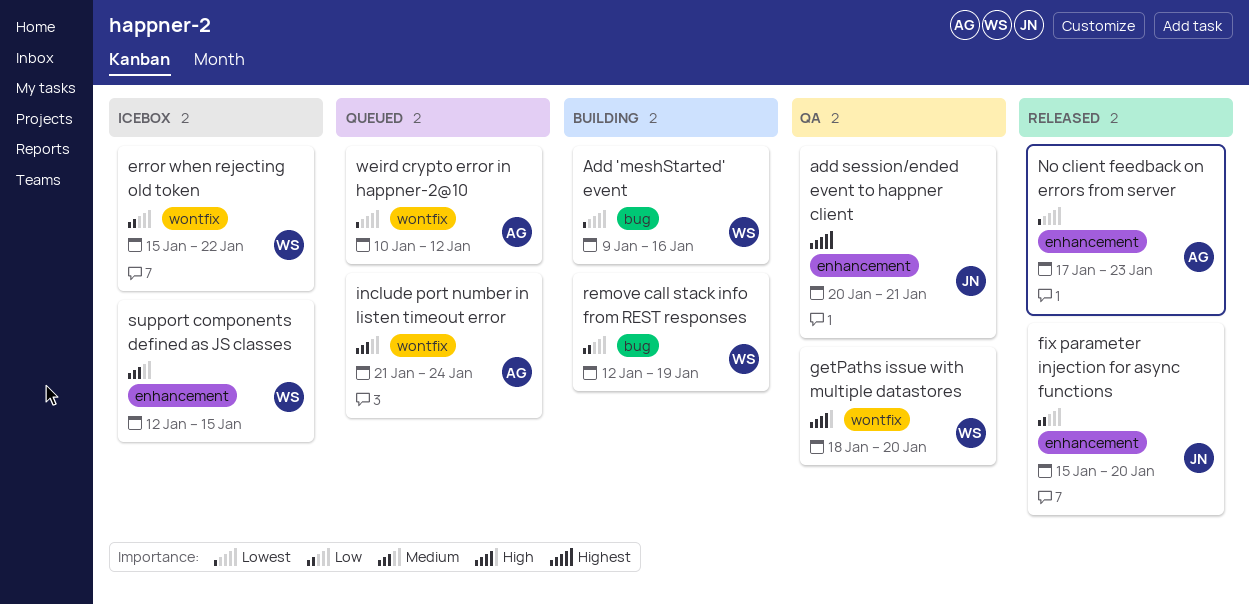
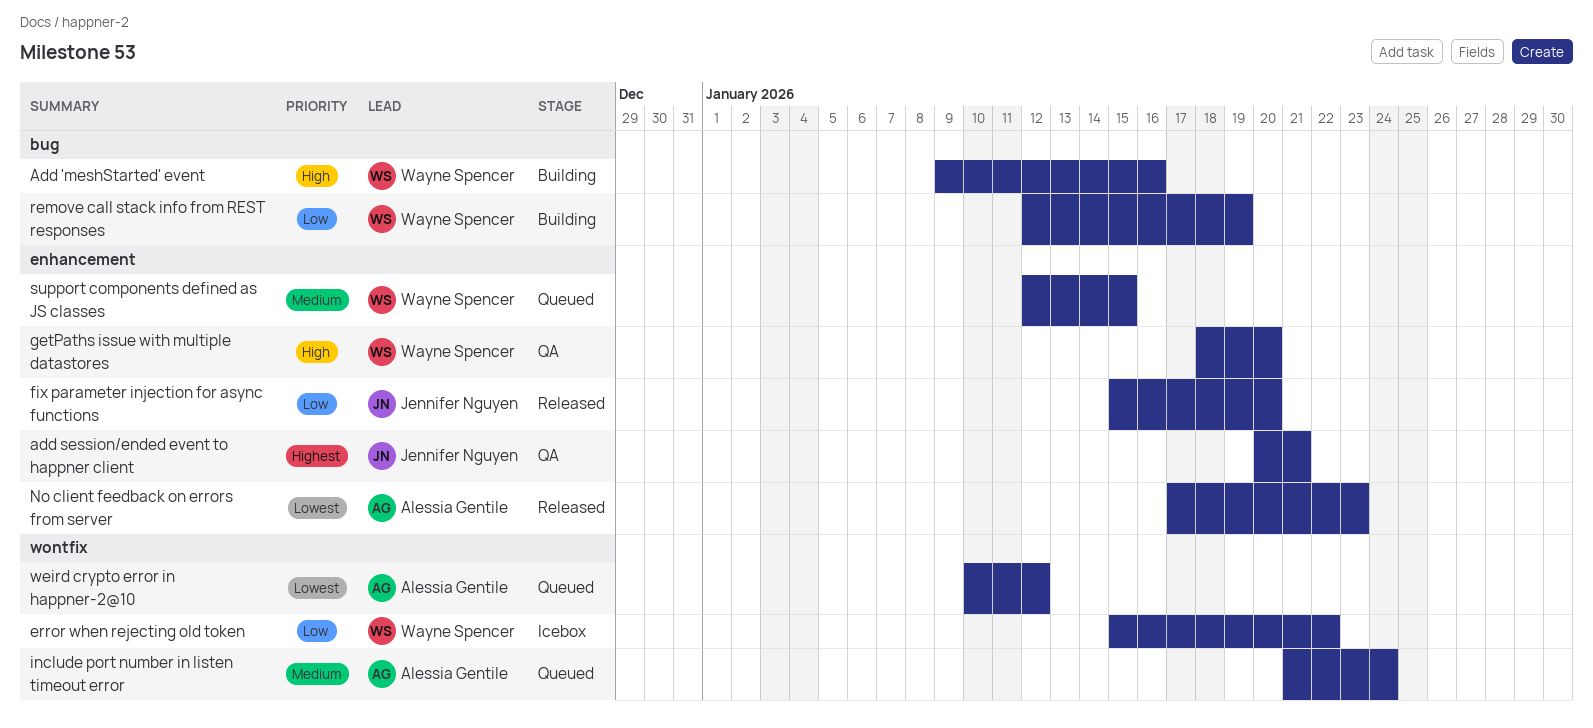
Add 'meshStarted' event, priority: Lowest -> High
getPaths issue with multiple datastores, label: wontfix -> enhancement
support components defined as JS classes, status: Icebox -> Queued

